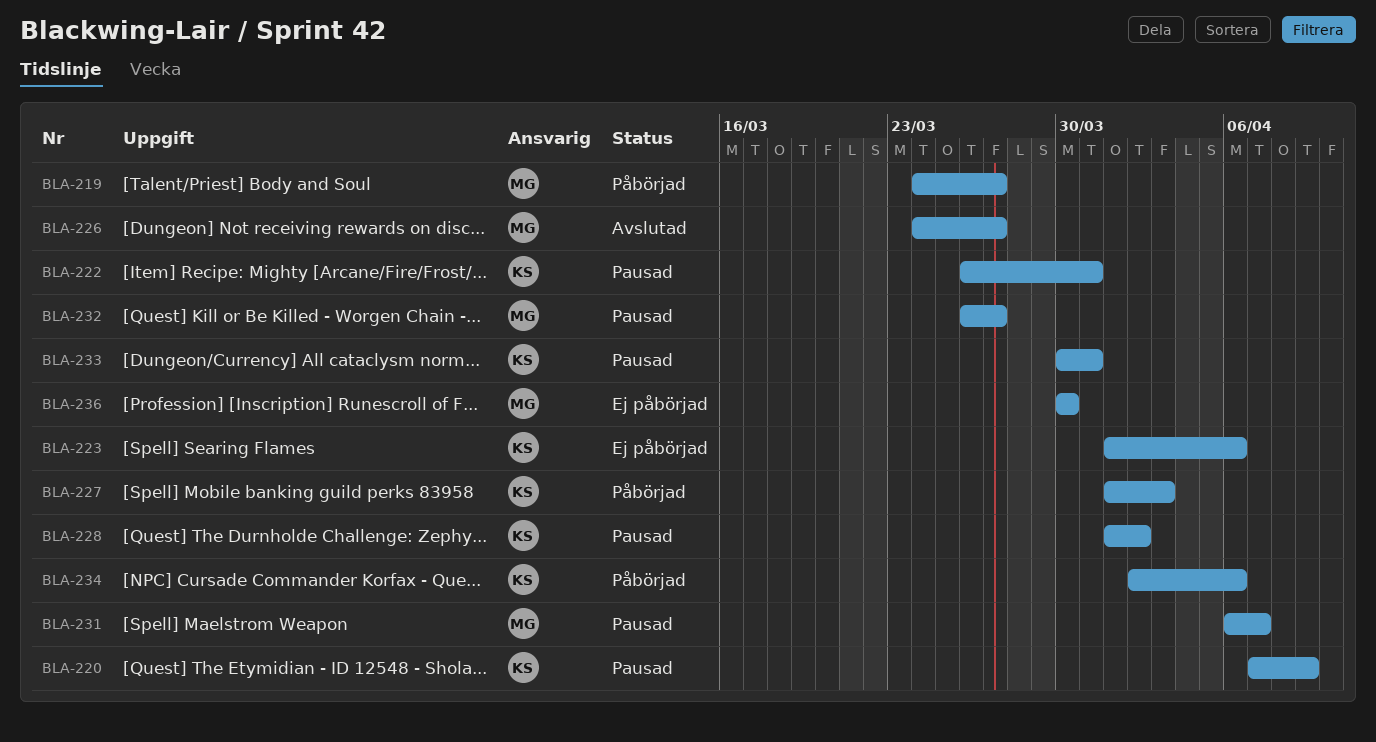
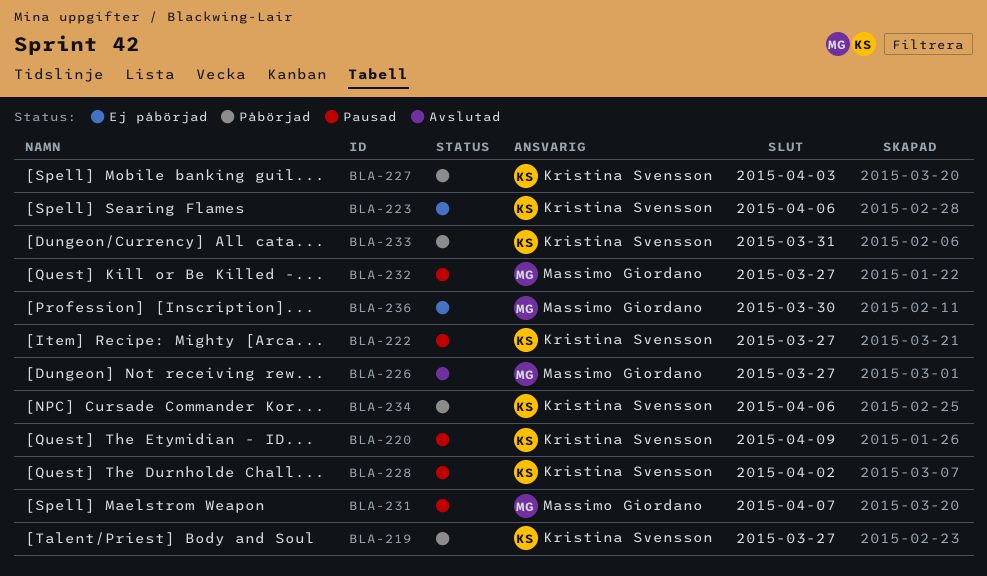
BLA-219, owner: Massimo Giordano -> Kristina Svensson
BLA-222, due: Mar 31 -> Mar 27
BLA-233, status: Pausad -> Påbörjad

